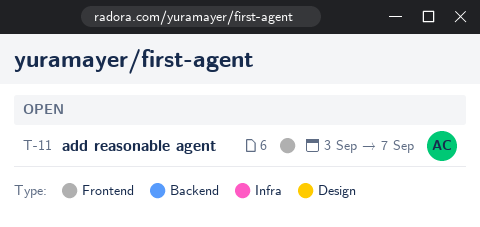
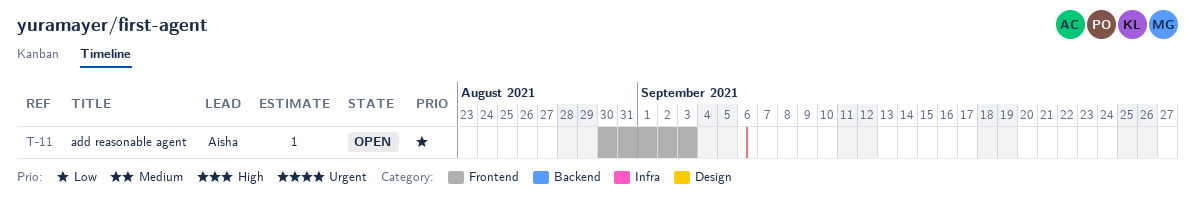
T-11, start: Sep 3 -> Aug 30
T-11, due: Sep 7 -> Sep 3

